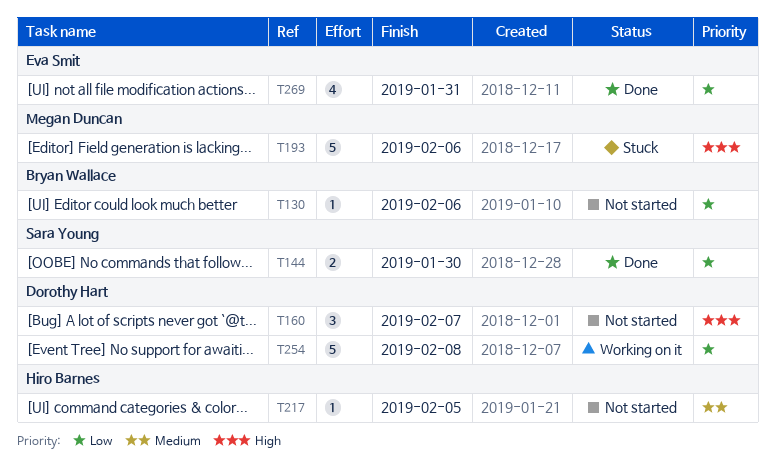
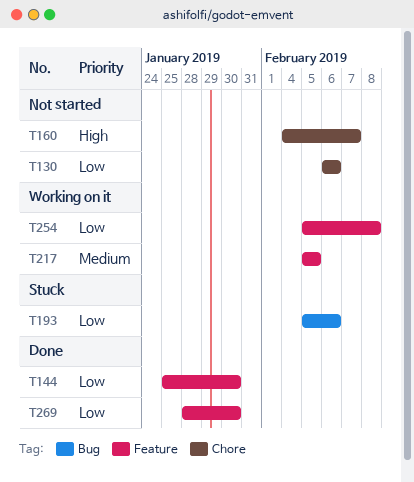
T193, priority: High -> Low
T217, status: Not started -> Working on it
T269, due: Jan 31 -> Jan 30

